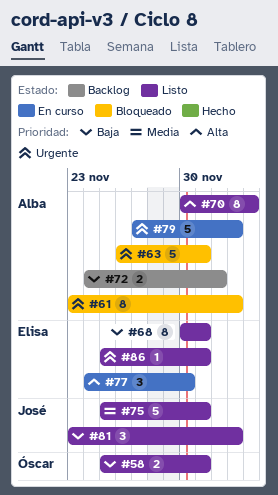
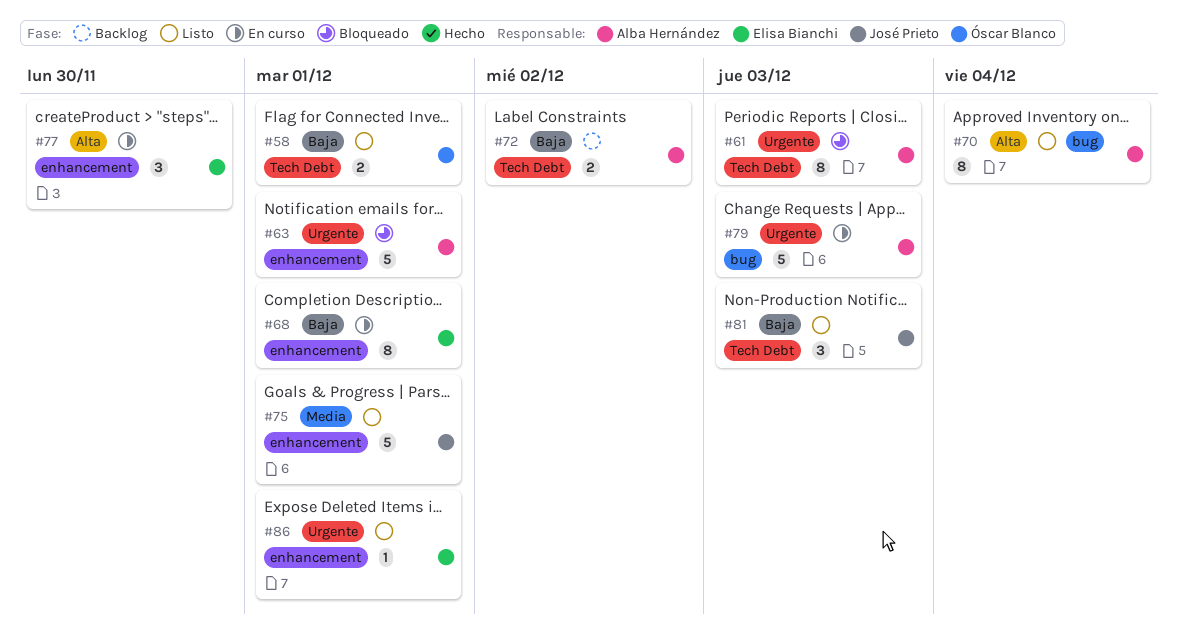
#68, status: Listo -> En curso

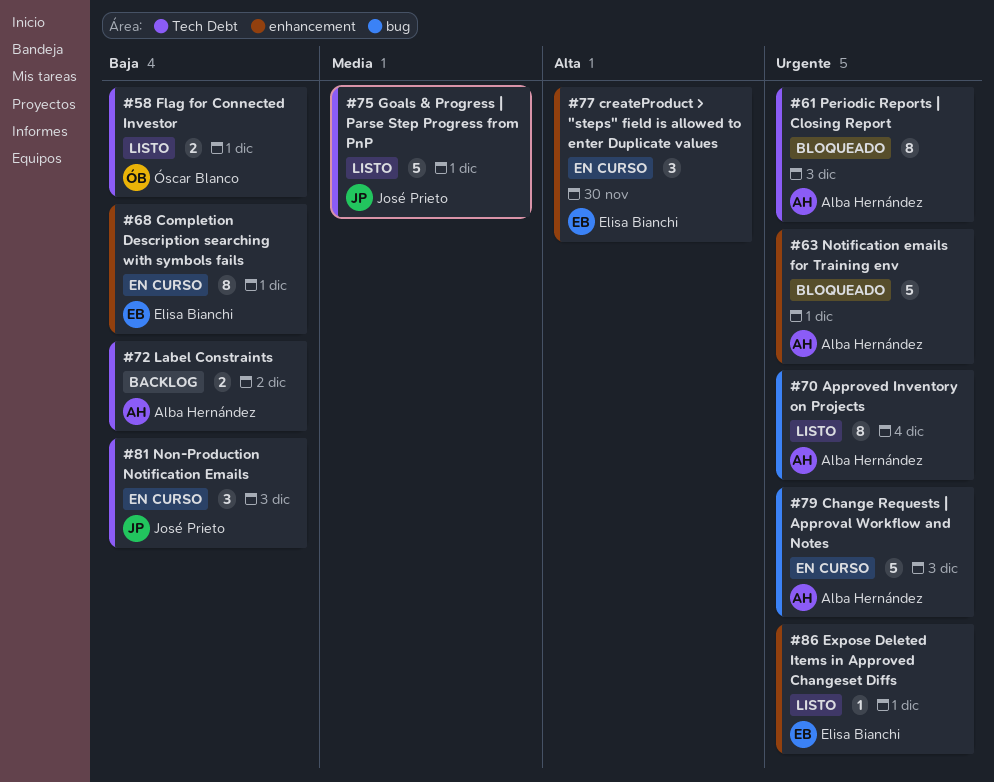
#70, priority: Alta -> Urgente
#75, label: enhancement -> Tech Debt
#81, status: Listo -> En curso

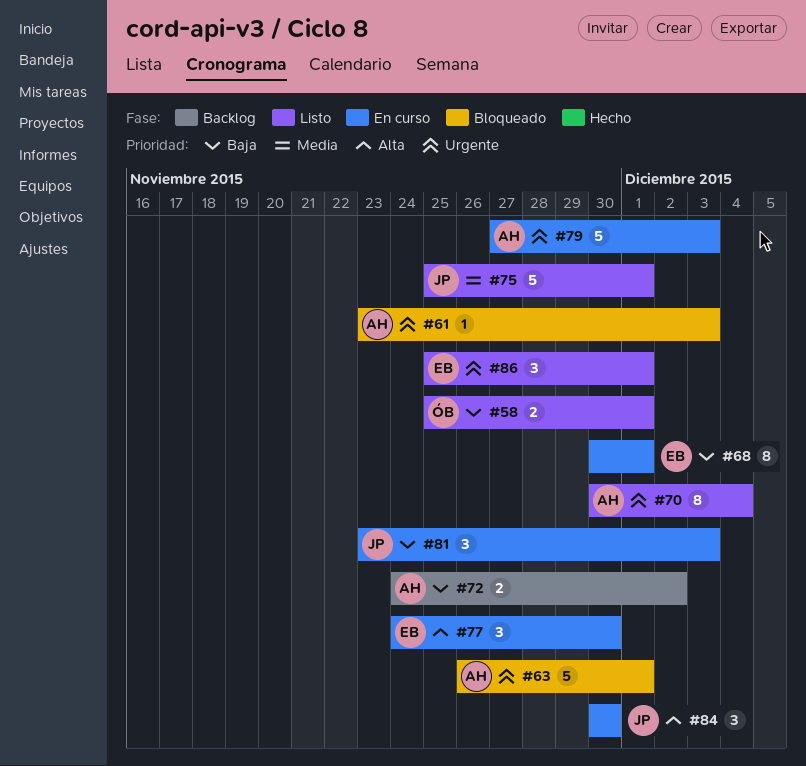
#61, estimate: 8 -> 1
#84: none -> present
#86, estimate: 1 -> 3

